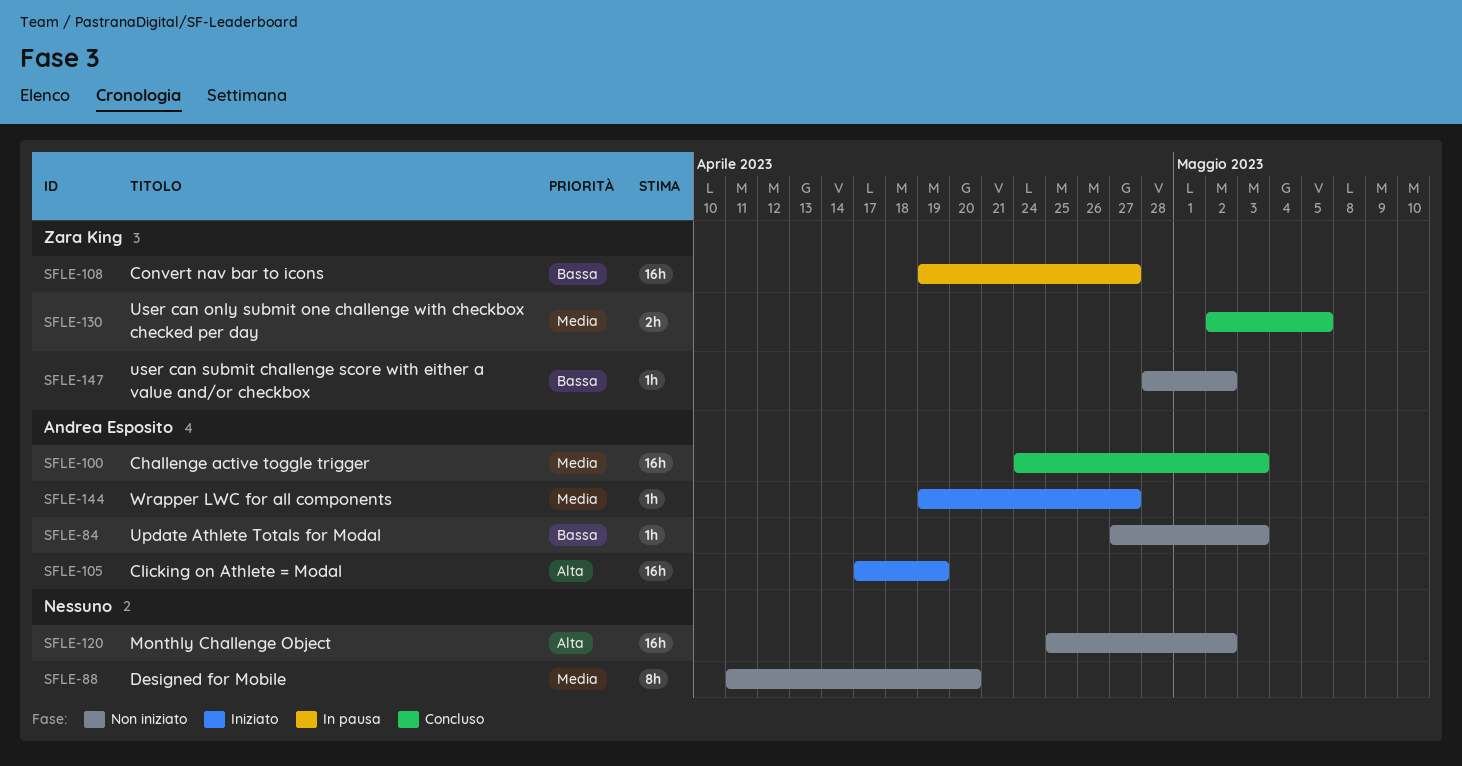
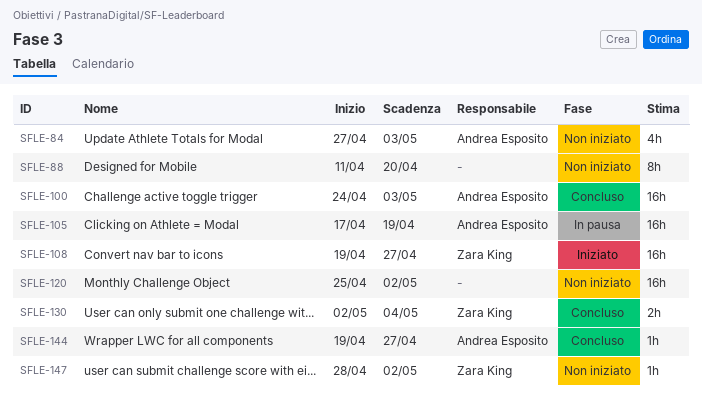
SFLE-84, estimate: 1h -> 4h
SFLE-105, status: Iniziato -> In pausa
SFLE-108, status: In pausa -> Iniziato
SFLE-130, due: May 5 -> May 4
SFLE-144, status: Iniziato -> Concluso

